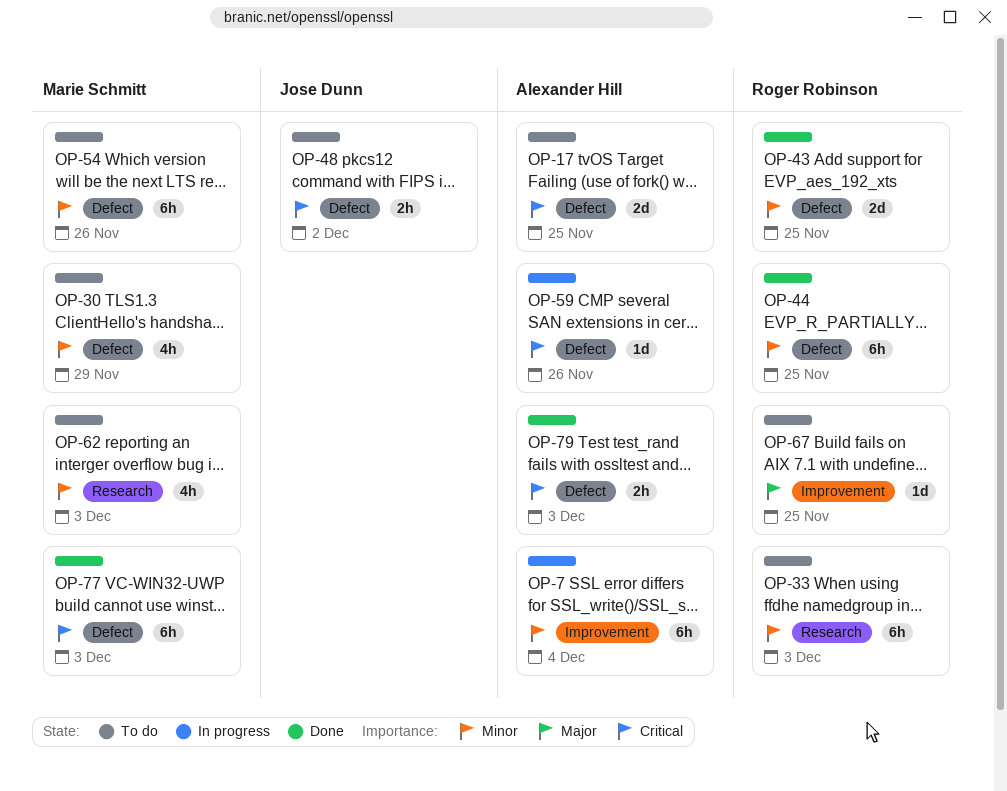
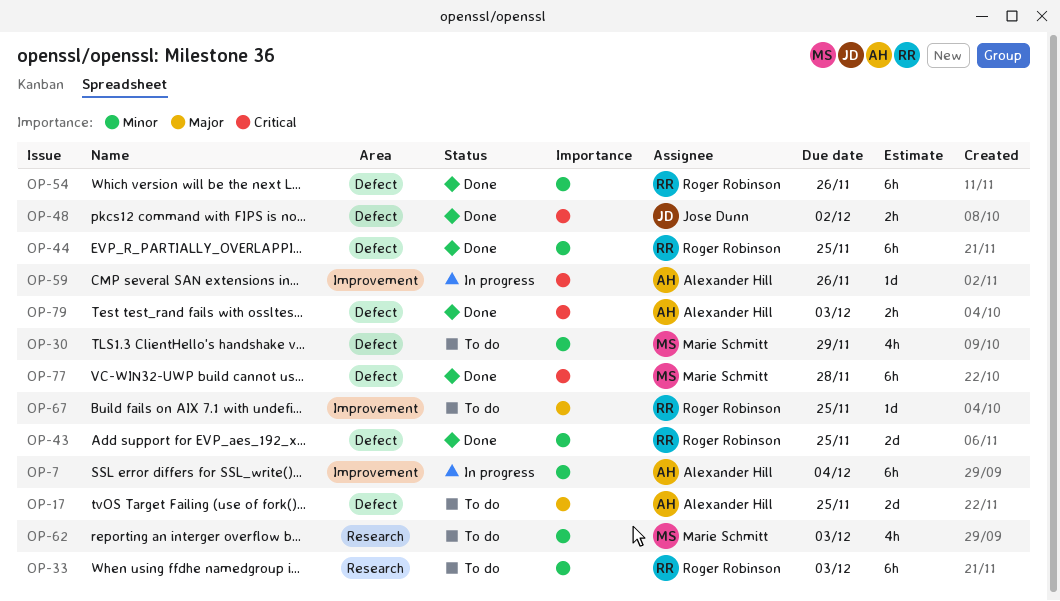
OP-17, priority: Critical -> Major
OP-48, status: To do -> Done
OP-54, status: To do -> Done
OP-54, owner: Marie Schmitt -> Roger Robinson
OP-59, label: Defect -> Improvement
OP-77, due: Dec 3 -> Nov 28

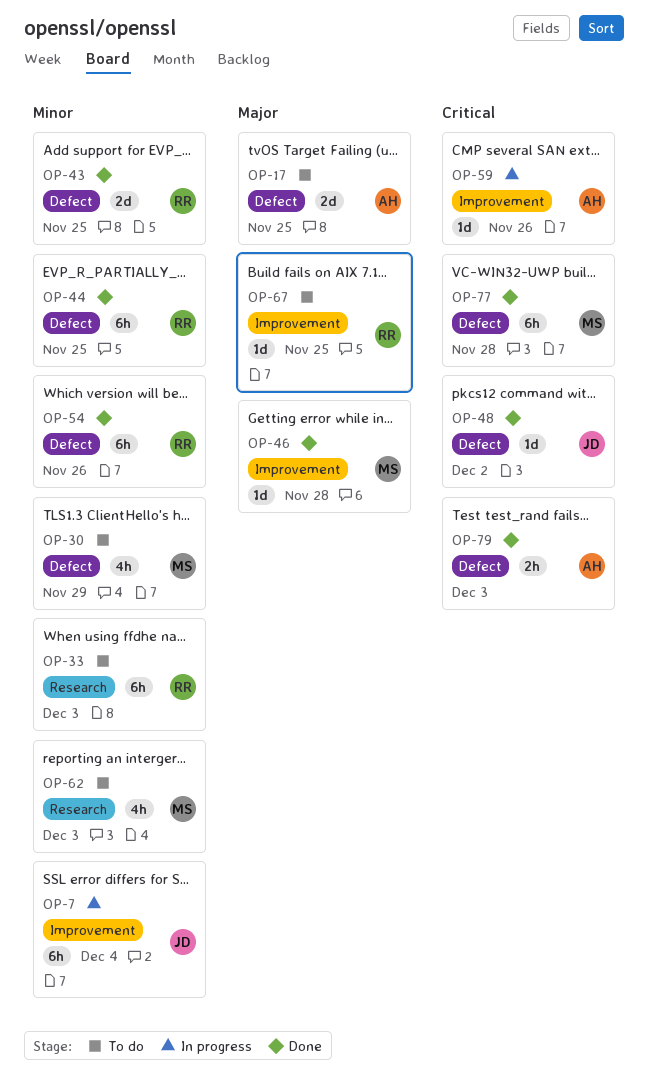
OP-7, owner: Alexander Hill -> Jose Dunn
OP-46: none -> present
OP-48, estimate: 2h -> 1d

